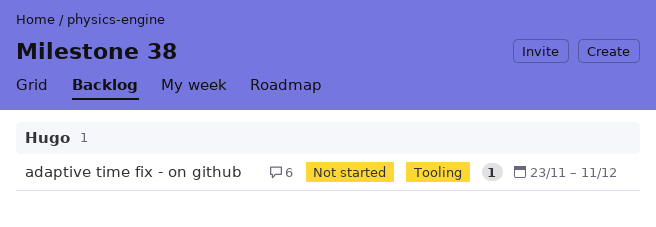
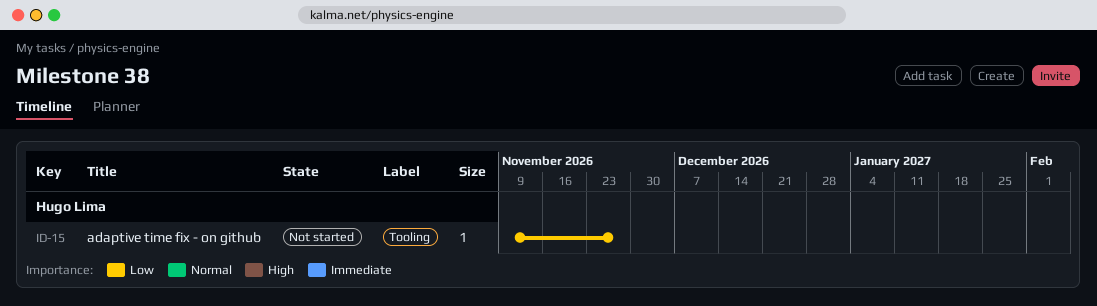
adaptive time fix - on github, start: Nov 23 -> Nov 9
adaptive time fix - on github, due: Dec 11 -> Nov 27

